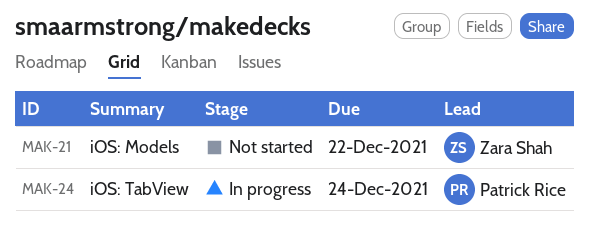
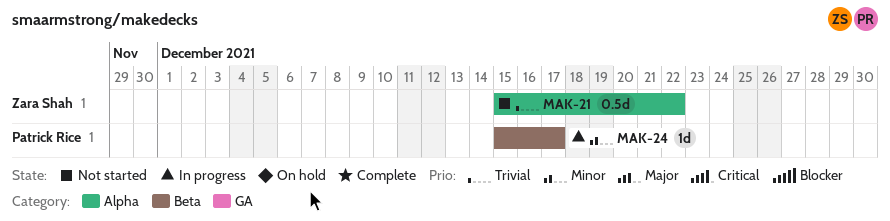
MAK-24, due: Dec 24 -> Dec 17

